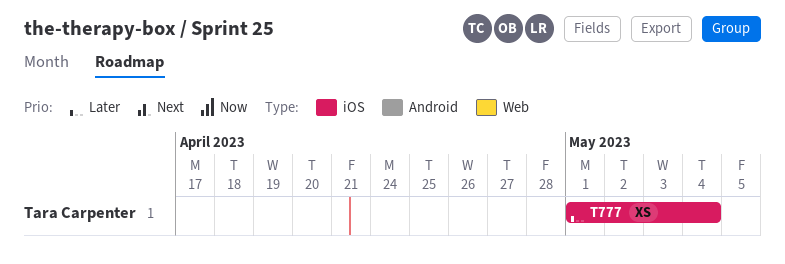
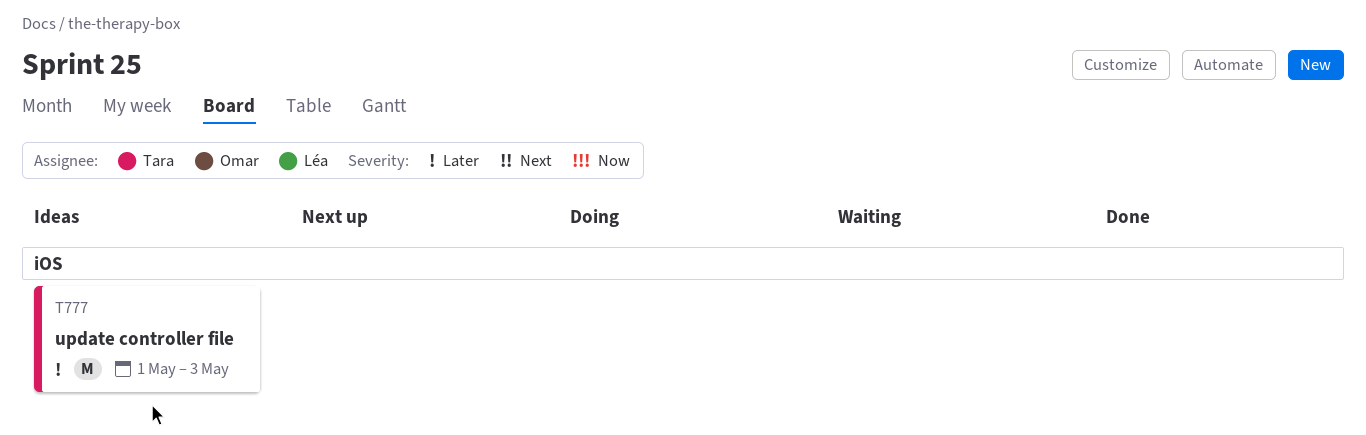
T777, estimate: XS -> M
T777, due: May 4 -> May 3

